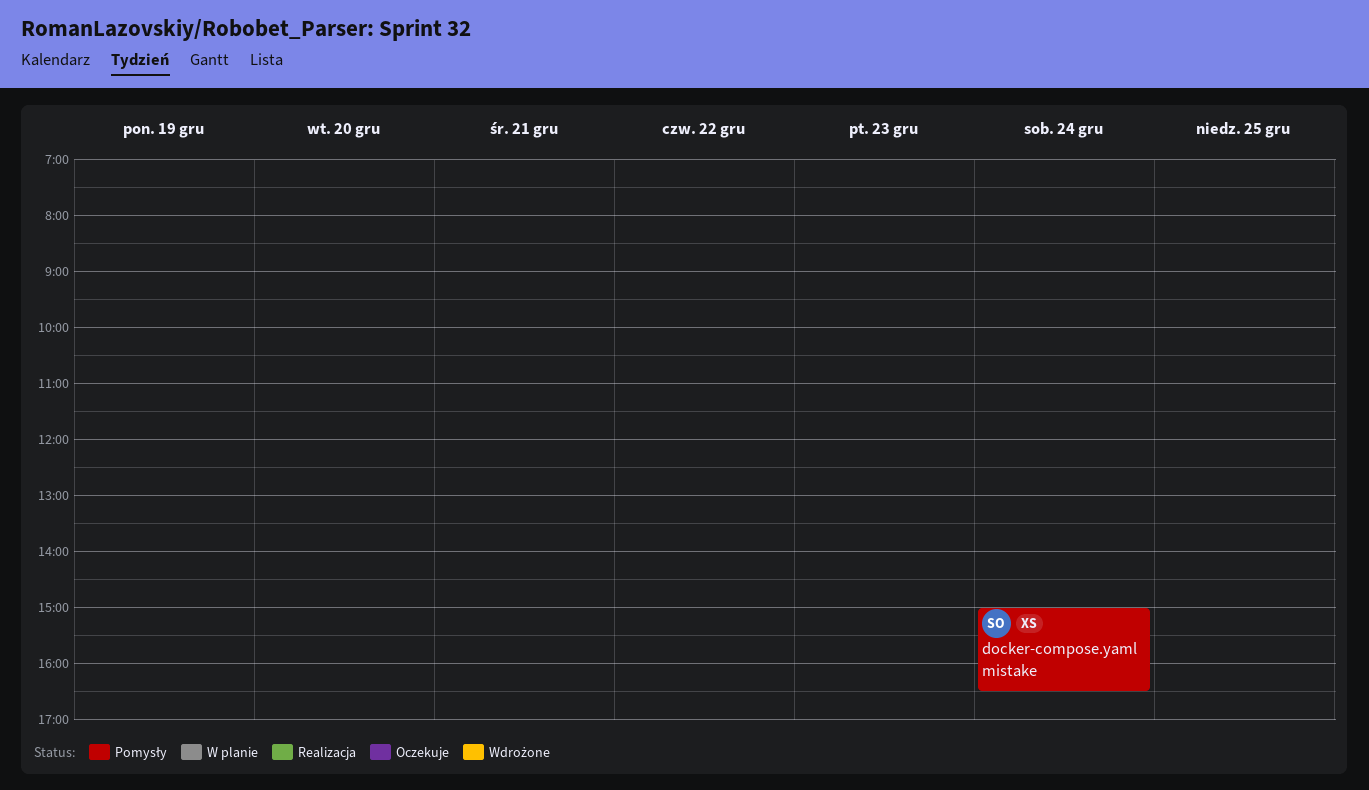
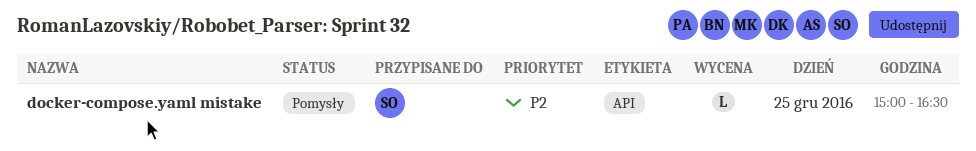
docker-compose.yaml mistake, estimate: XS -> L
docker-compose.yaml mistake, day: Dec 24 -> Dec 25

